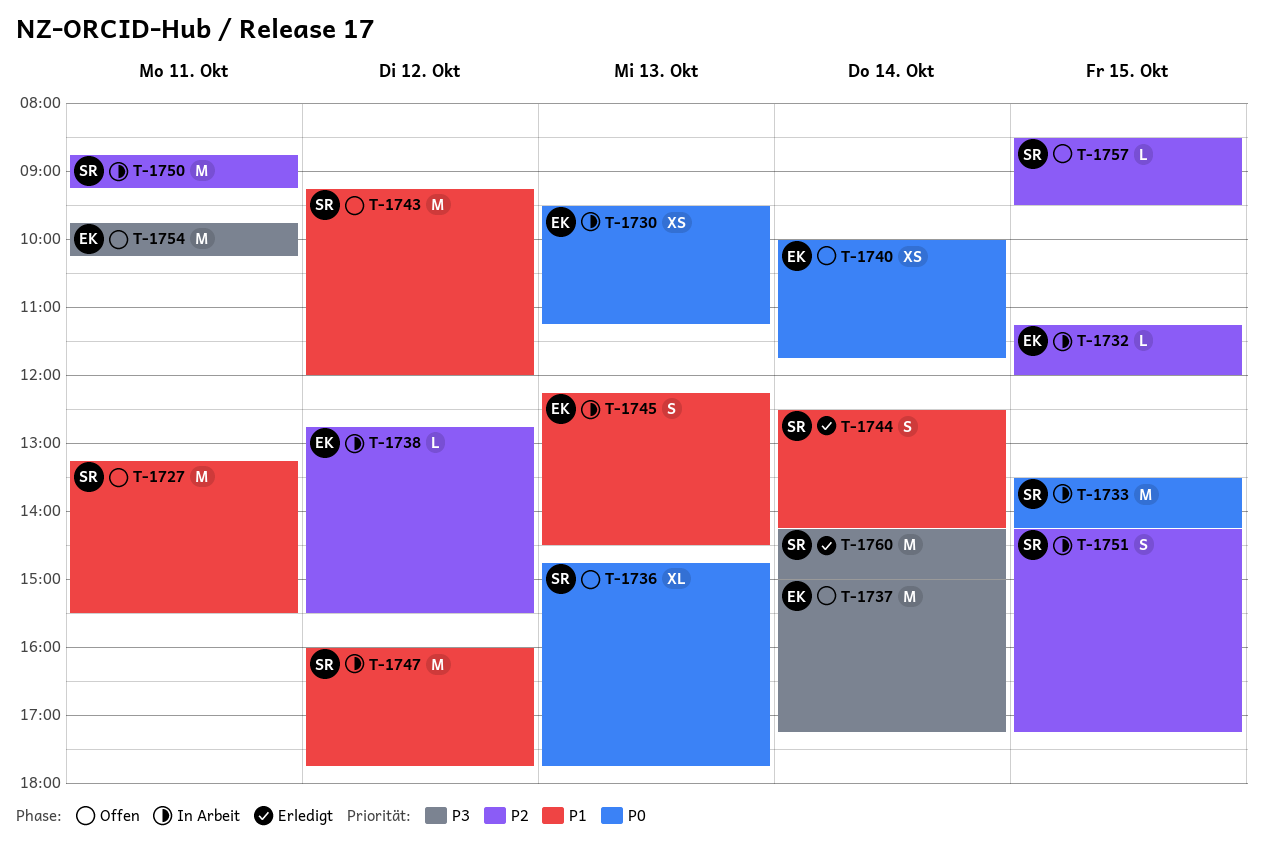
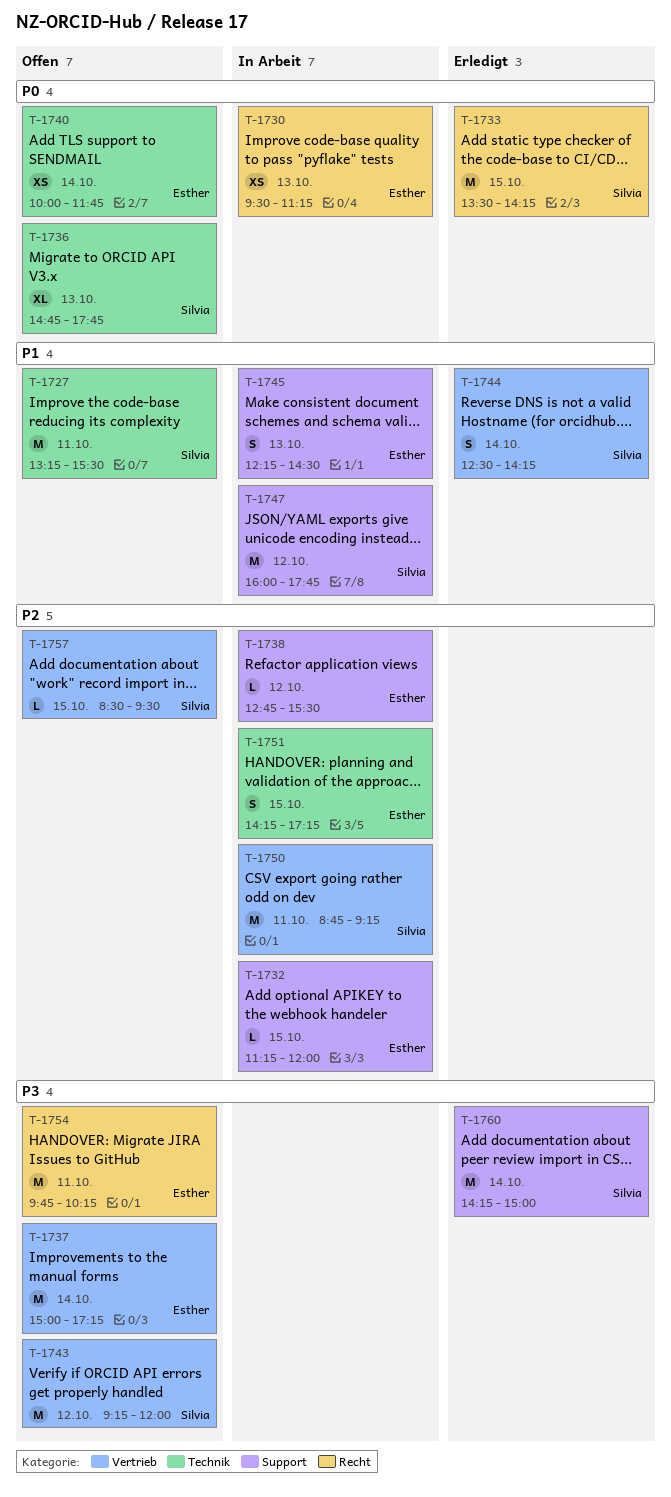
T-1733, status: In Arbeit -> Erledigt
T-1743, priority: P1 -> P3
T-1751, owner: Silvia -> Esther

